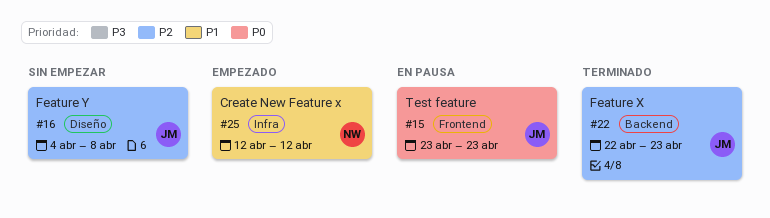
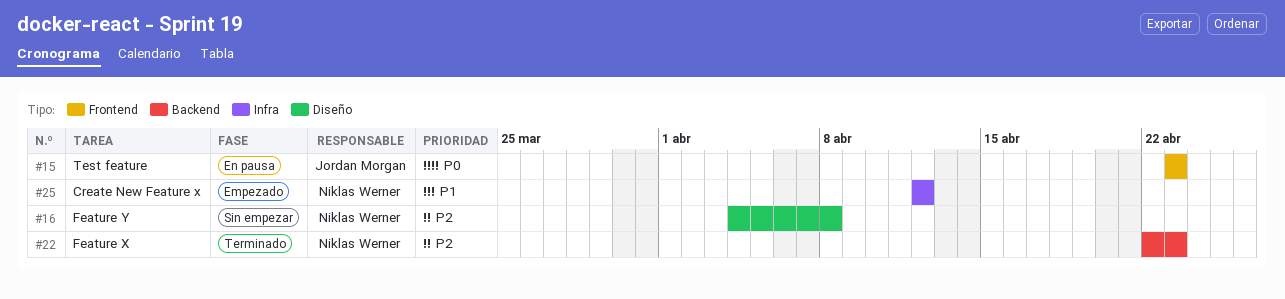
#16, owner: Jordan Morgan -> Niklas Werner
#22, owner: Jordan Morgan -> Niklas Werner

